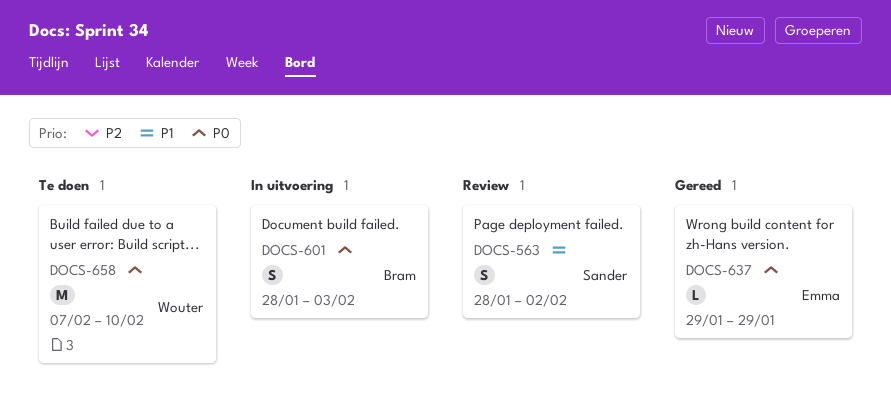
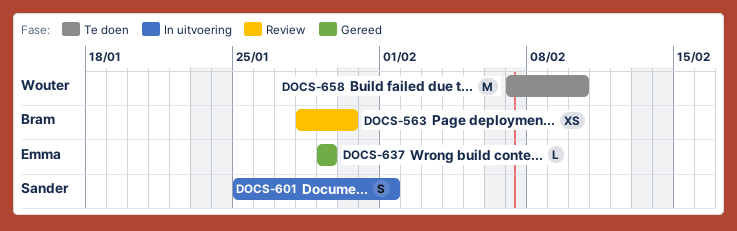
DOCS-563, owner: Sander -> Bram
DOCS-563, estimate: S -> XS
DOCS-563, due: Feb 2 -> Jan 30
DOCS-601, owner: Bram -> Sander
DOCS-601, start: Jan 28 -> Jan 25
DOCS-601, due: Feb 3 -> Feb 1

